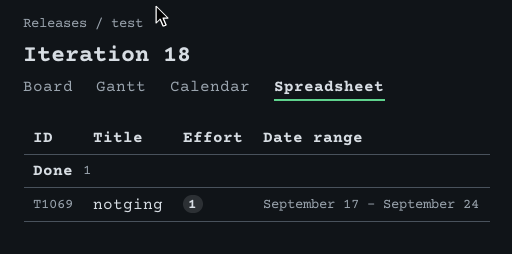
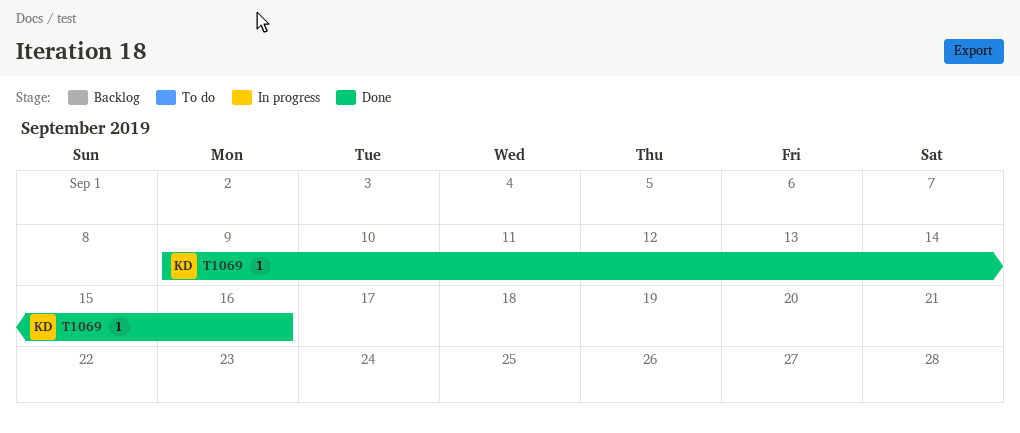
T1069, start: Sep 17 -> Sep 9
T1069, due: Sep 24 -> Sep 16

